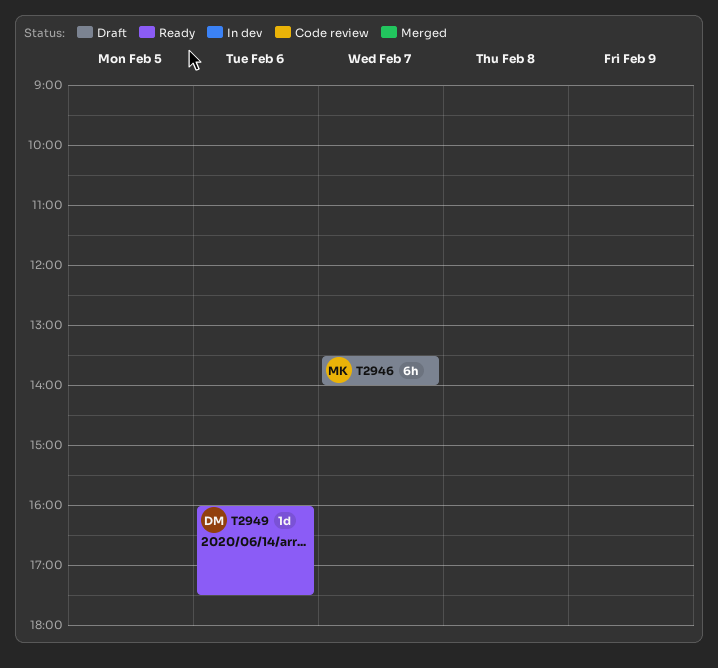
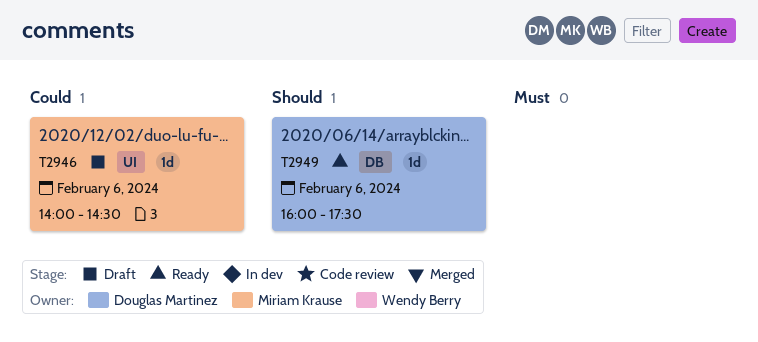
T2946, estimate: 6h -> 1d
T2946, day: Feb 7 -> Feb 6
T2946, begins: 13:30 -> 14:00
T2946, ends: 14:00 -> 14:30

